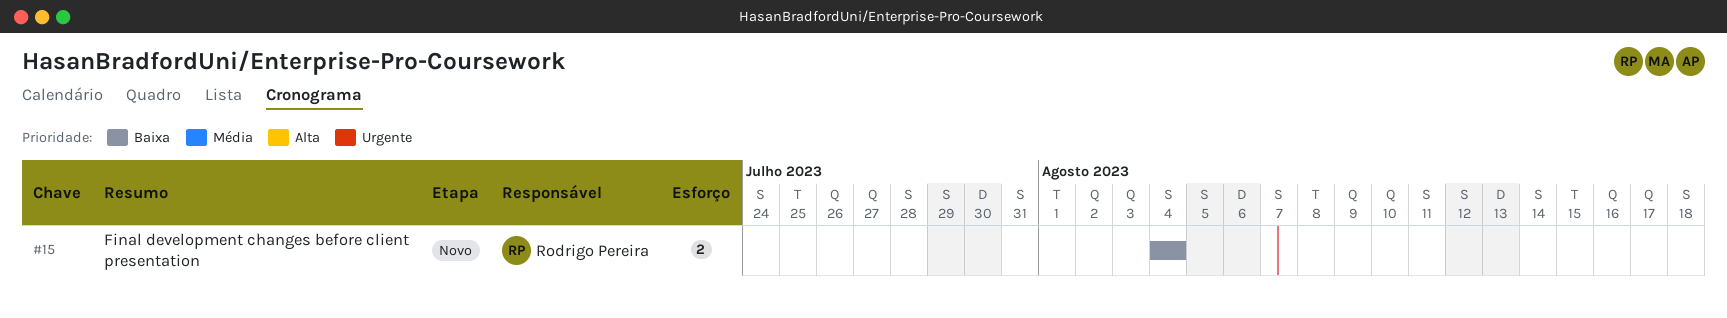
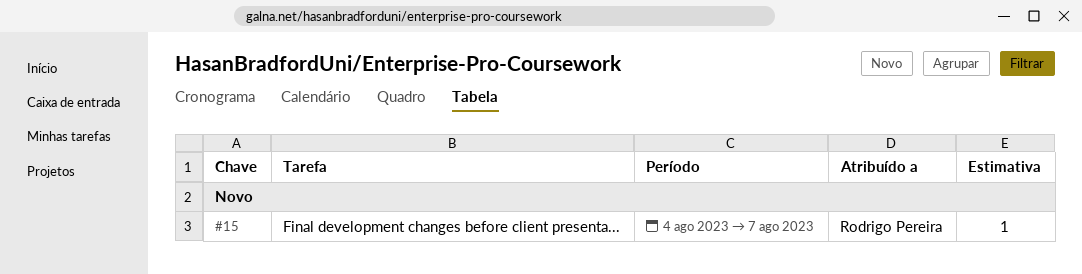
#15, estimate: 2 -> 1
#15, due: Aug 4 -> Aug 7

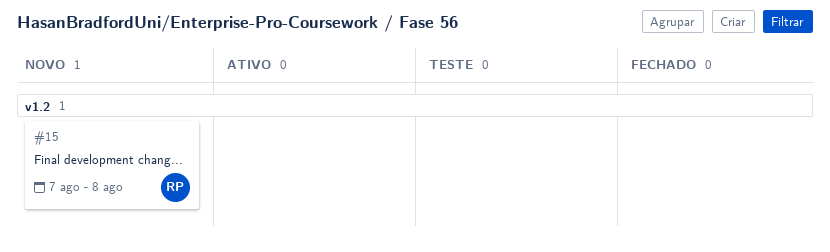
#15, start: Aug 4 -> Aug 7
#15, due: Aug 7 -> Aug 8

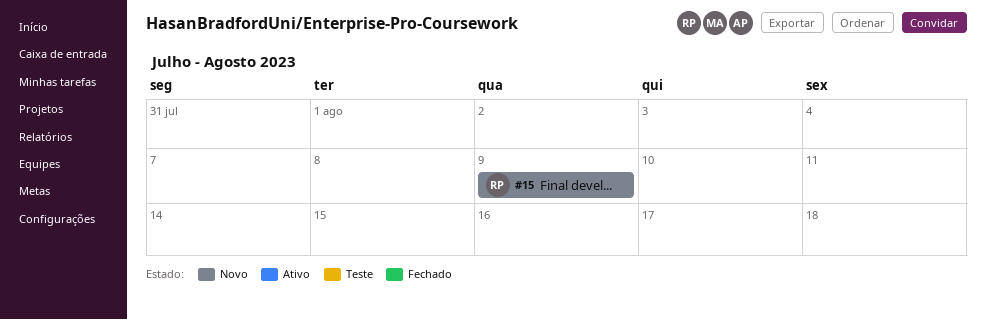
#15, start: Aug 7 -> Aug 9
#15, due: Aug 8 -> Aug 9

